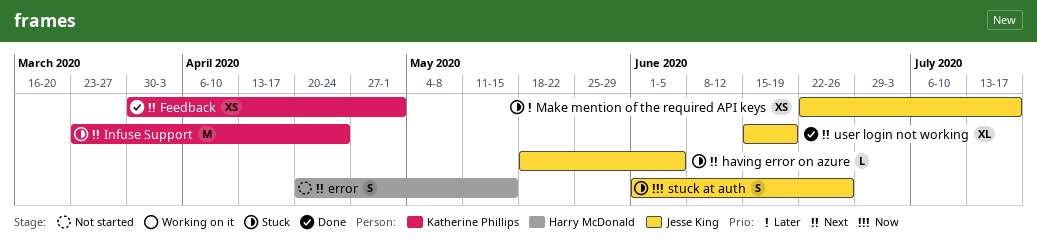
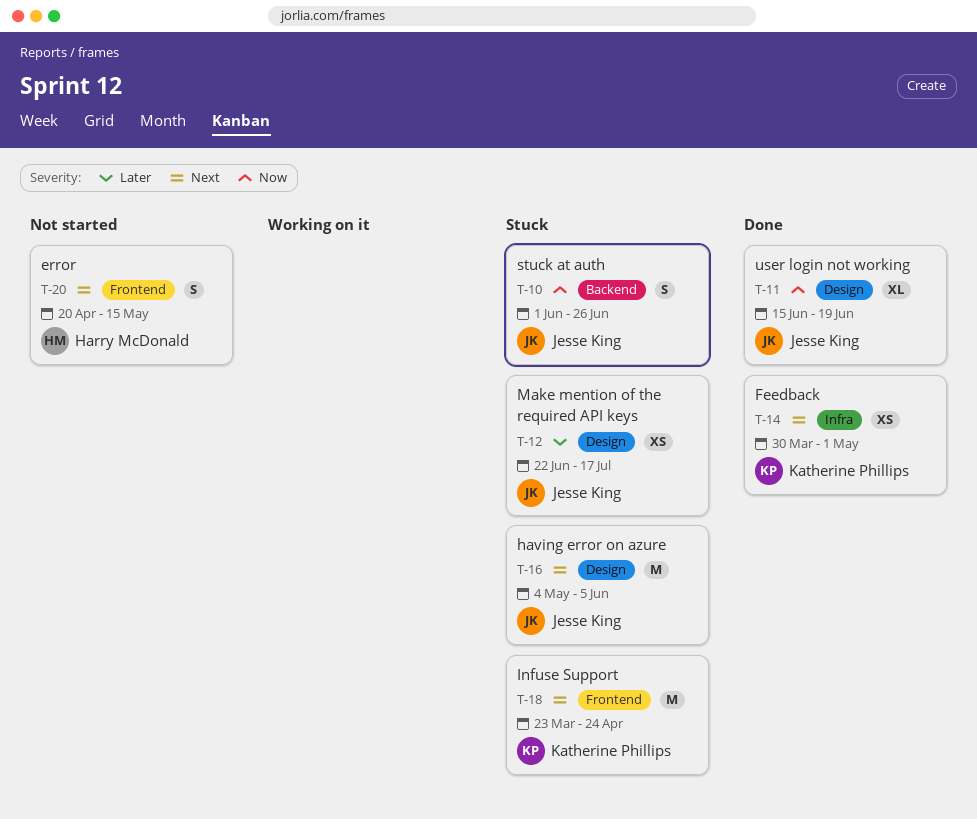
having error on azure, estimate: L -> M
having error on azure, start: May 18 -> May 4
user login not working, priority: Next -> Now

